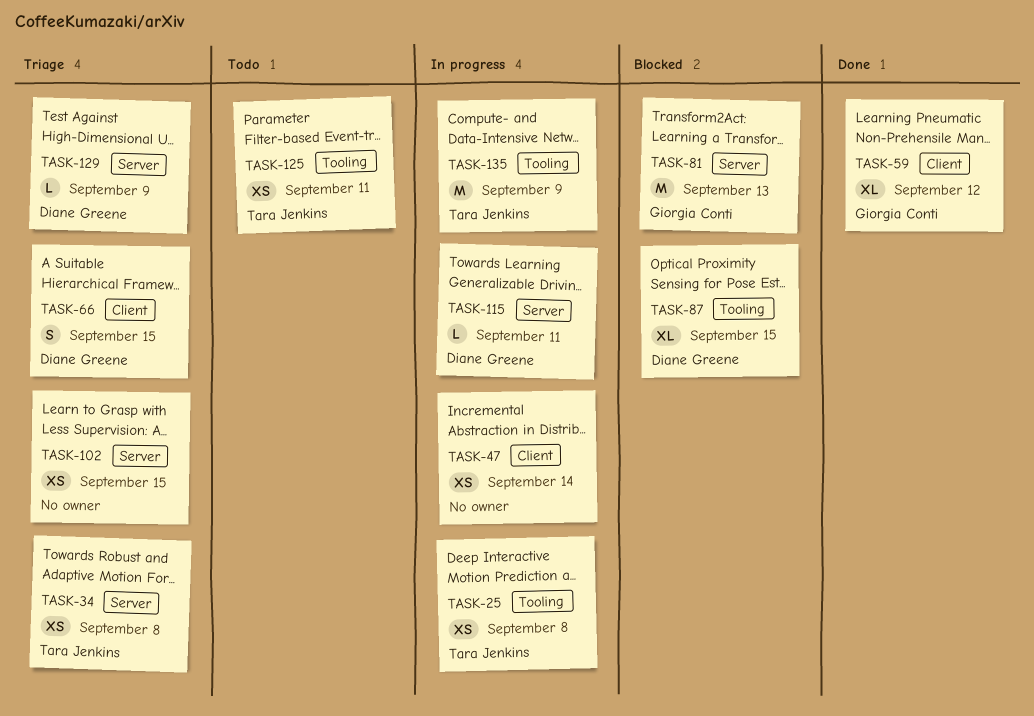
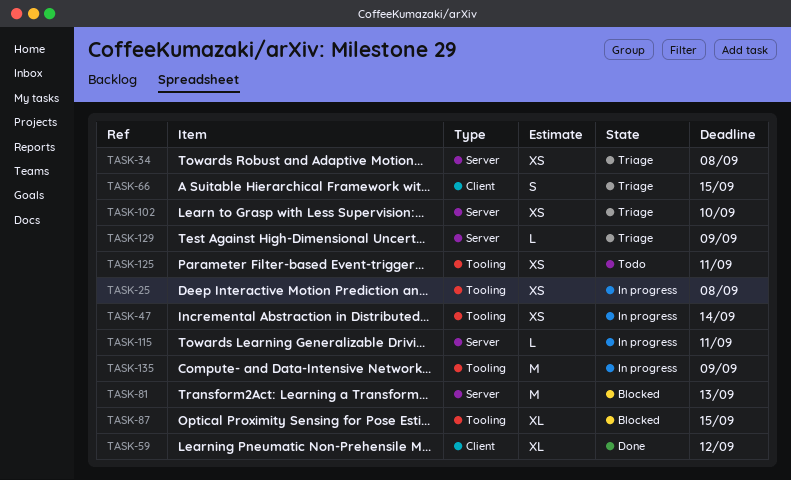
TASK-47, label: Client -> Tooling
TASK-102, due: Sep 15 -> Sep 10

